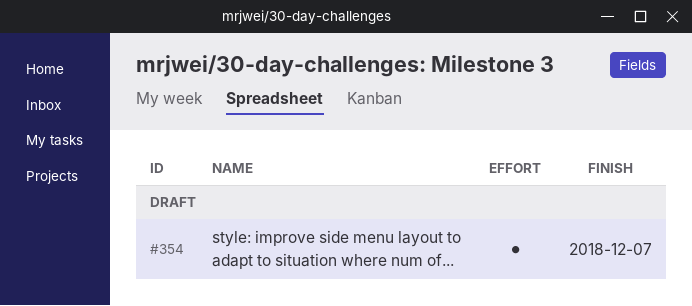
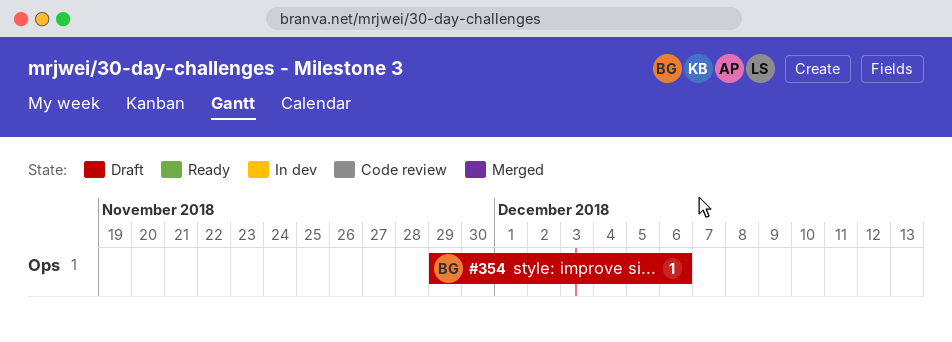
#354, due: Dec 7 -> Dec 6

